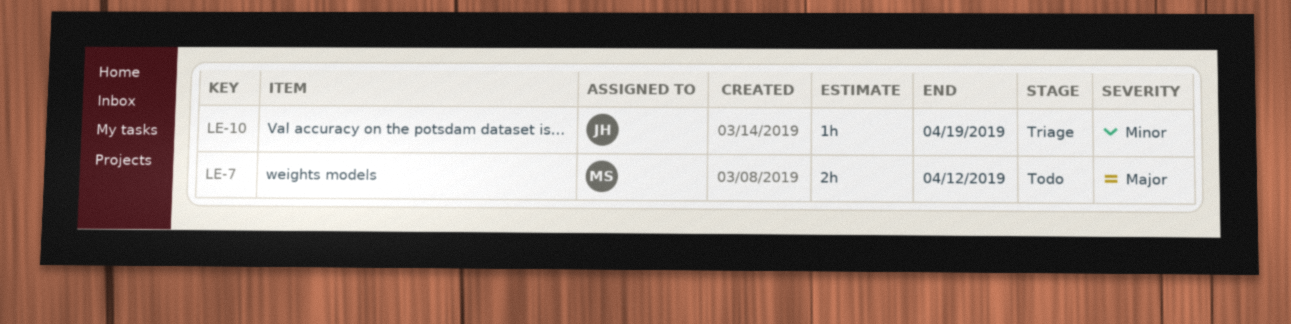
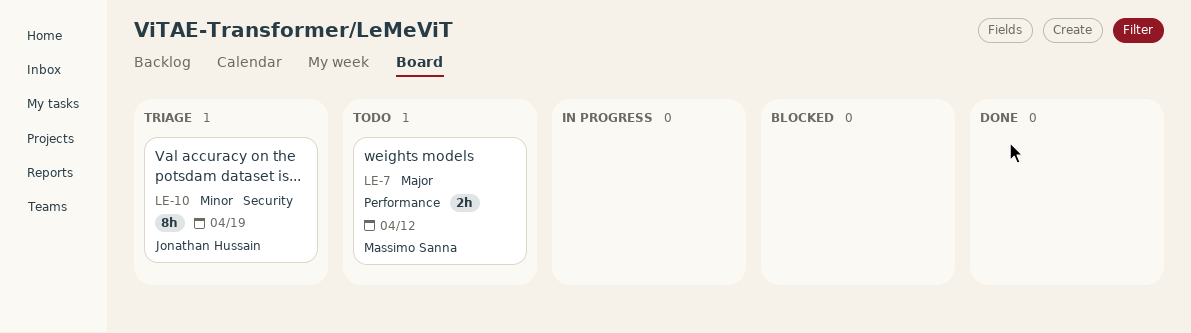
LE-10, estimate: 1h -> 8h

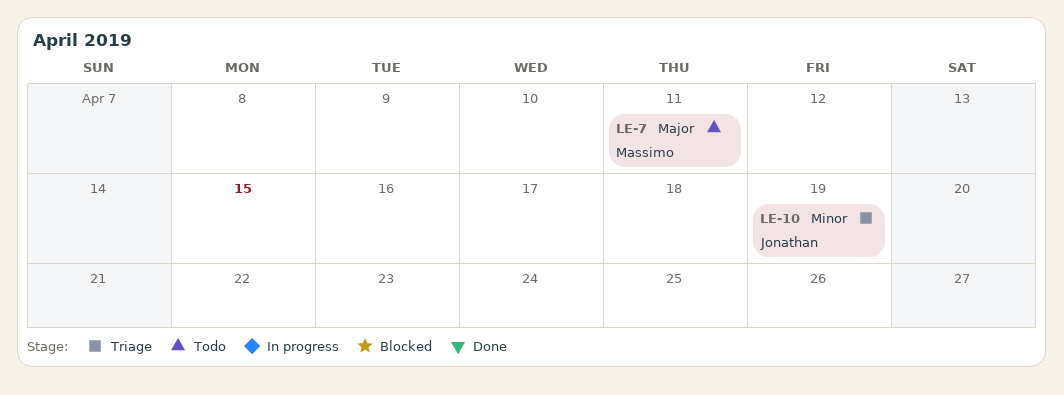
LE-7, due: Apr 12 -> Apr 11

